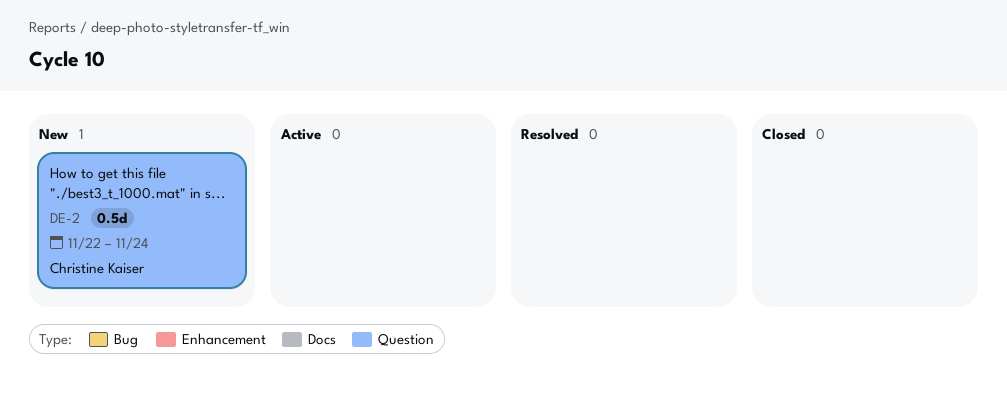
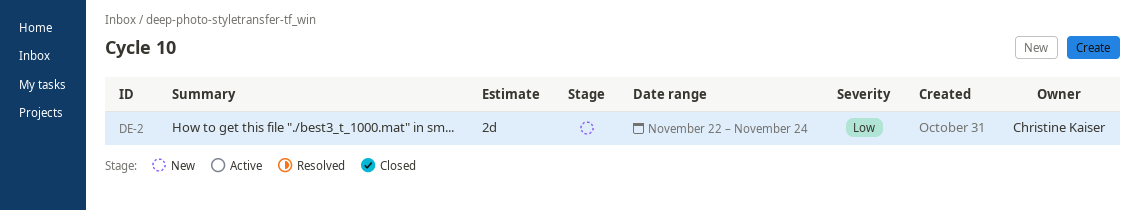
DE-2, estimate: 0.5d -> 2d

